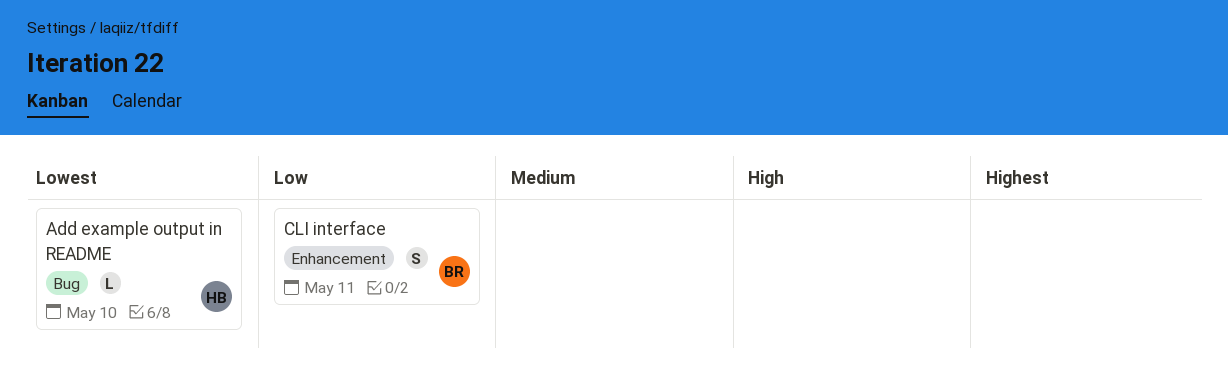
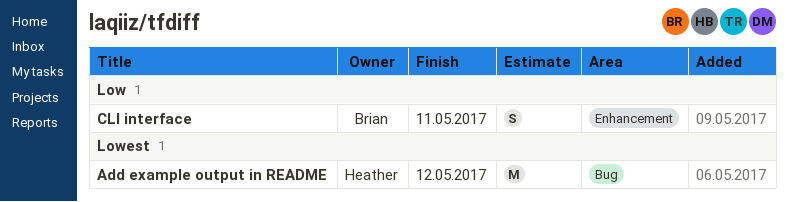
Add example output in README, estimate: L -> M
Add example output in README, due: May 10 -> May 12

